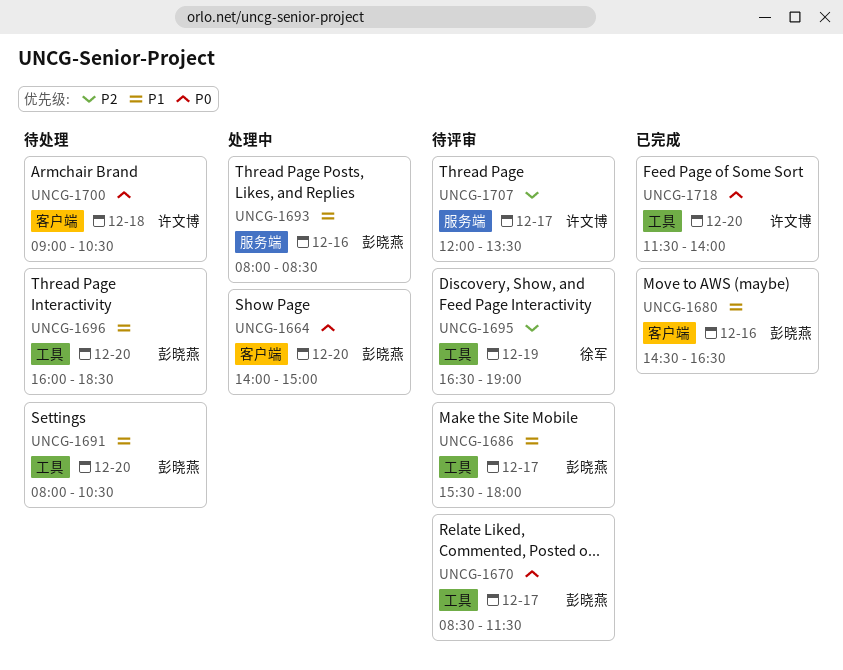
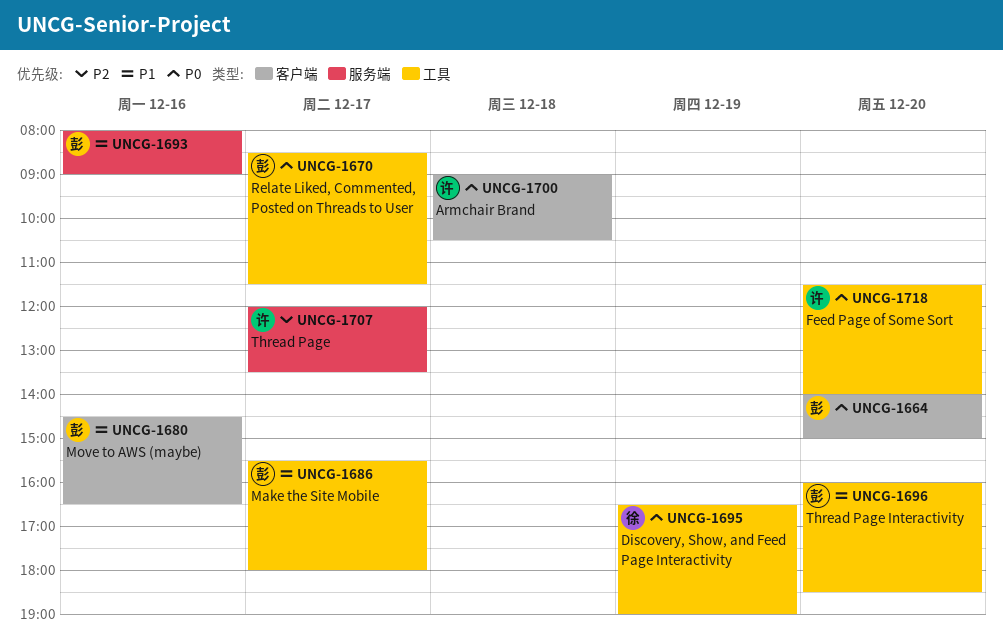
UNCG-1691: present -> none
UNCG-1693, ends: 08:30 -> 09:00
UNCG-1695, priority: P2 -> P0

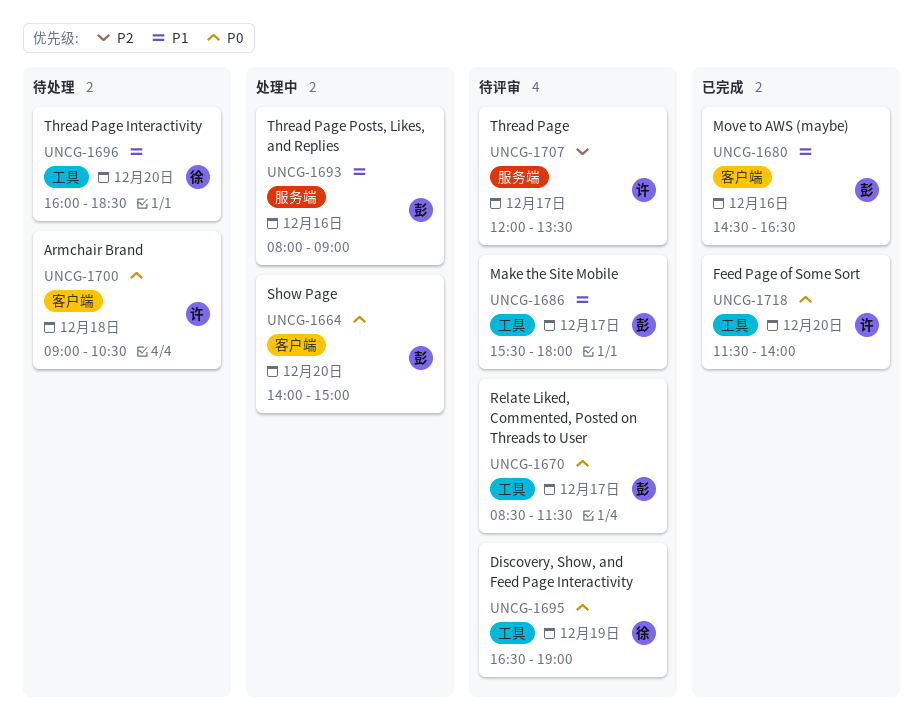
UNCG-1696, owner: 彭 -> 徐

